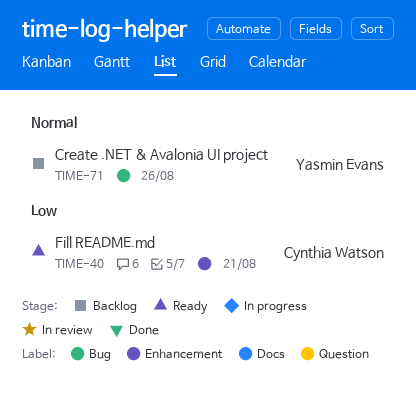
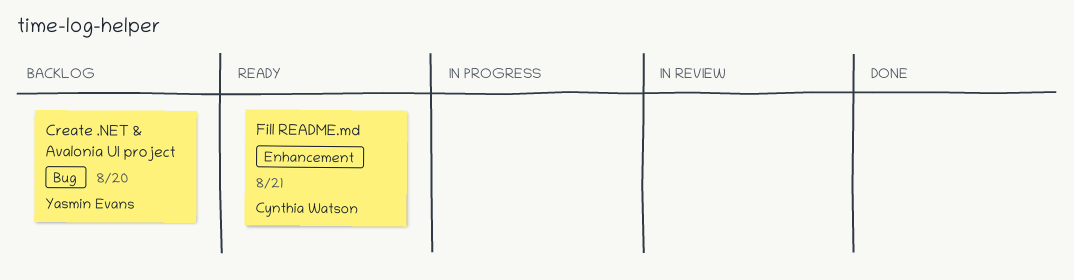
Create .NET & Avalonia UI project, due: Aug 26 -> Aug 20

